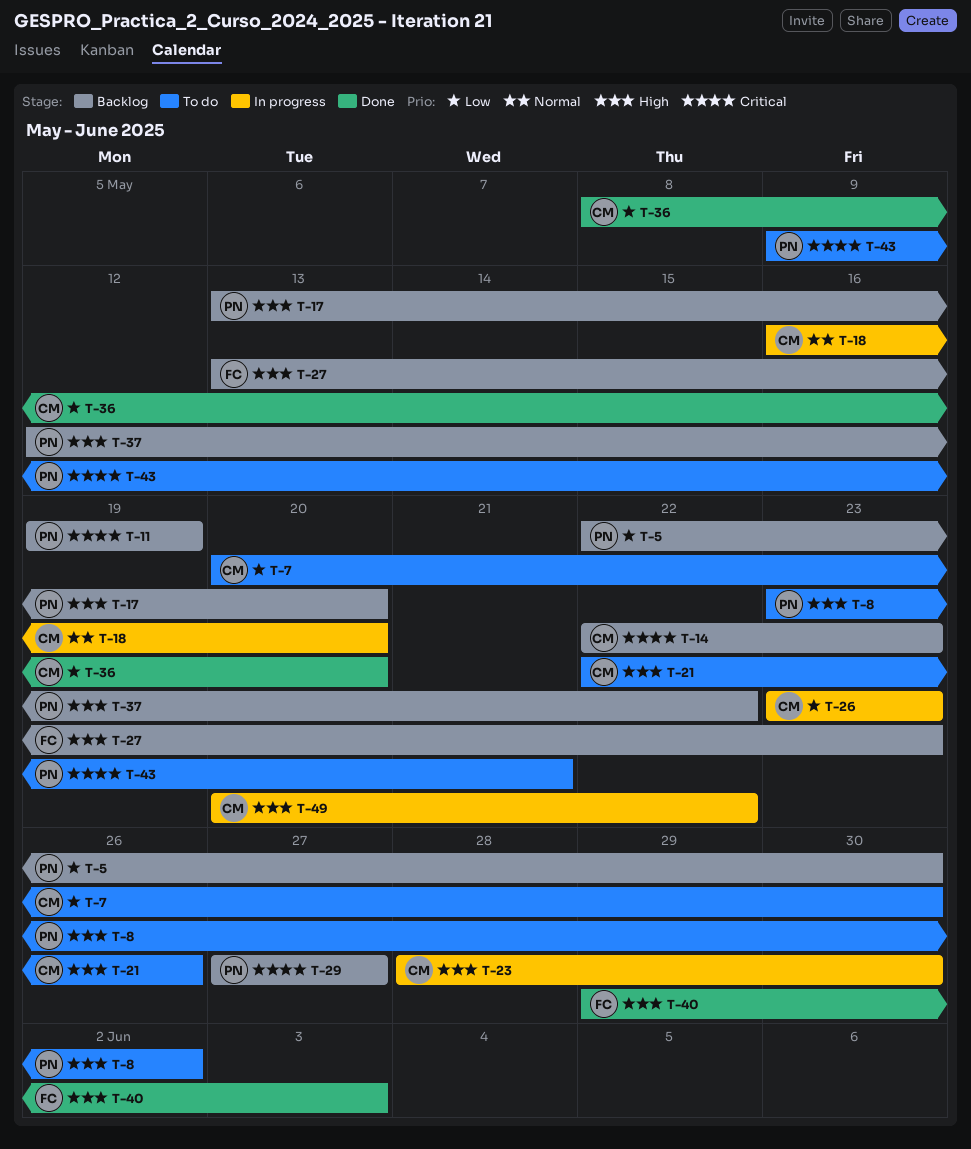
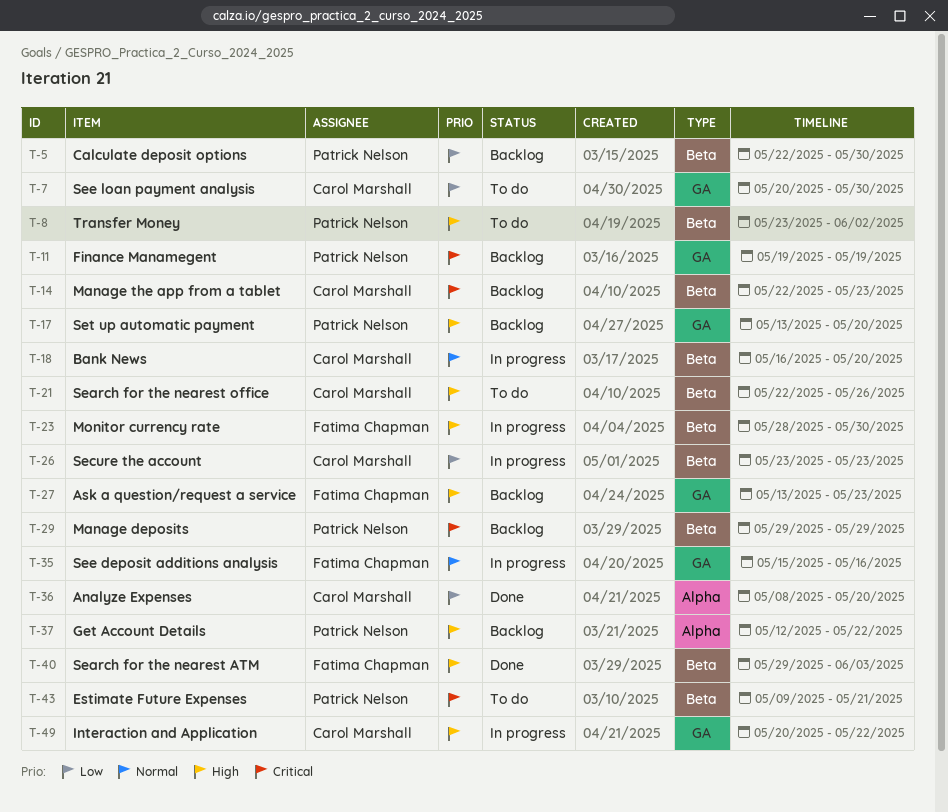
T-23, owner: Carol Marshall -> Fatima Chapman
T-29, start: May 27 -> May 29
T-29, due: May 27 -> May 29
T-35: none -> present

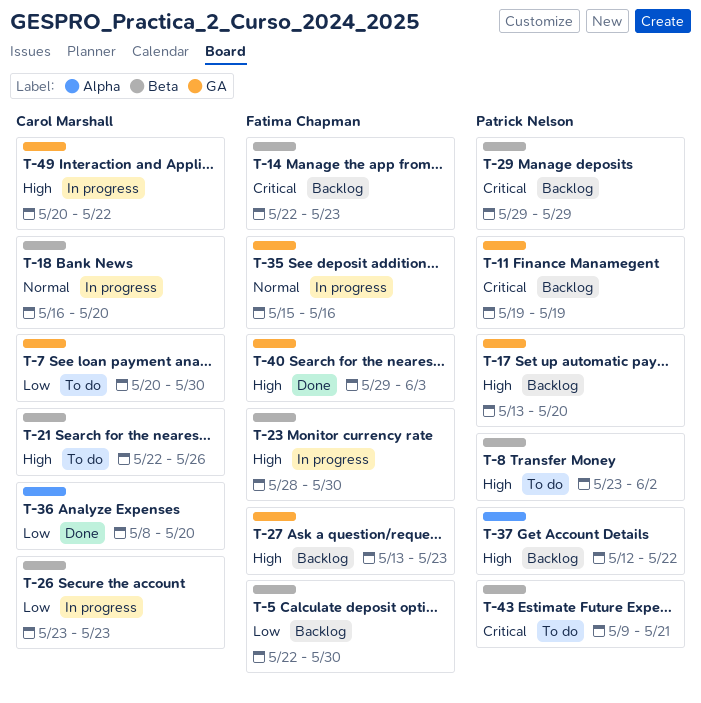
T-5, owner: Patrick Nelson -> Fatima Chapman
T-14, owner: Carol Marshall -> Fatima Chapman
T-40, label: Beta -> GA

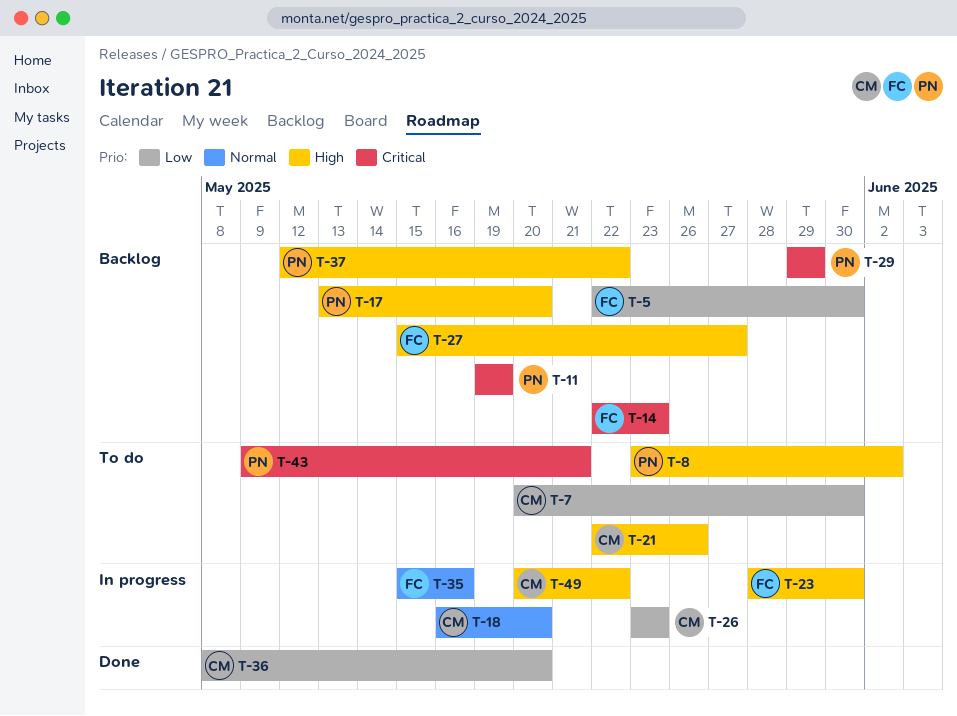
T-27, start: May 13 -> May 15
T-27, due: May 23 -> May 27
T-40: present -> none

